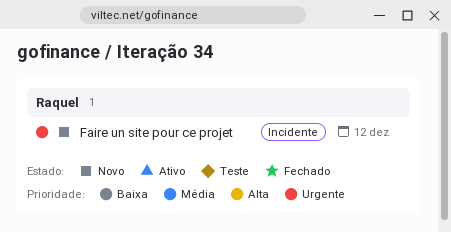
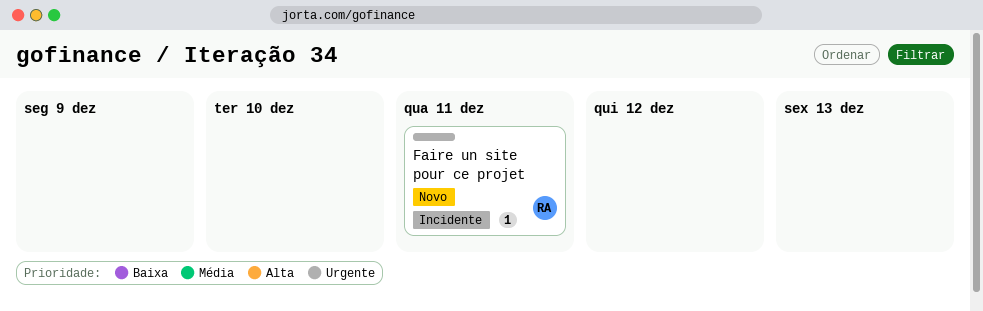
Faire un site pour ce projet, due: Dec 12 -> Dec 11

